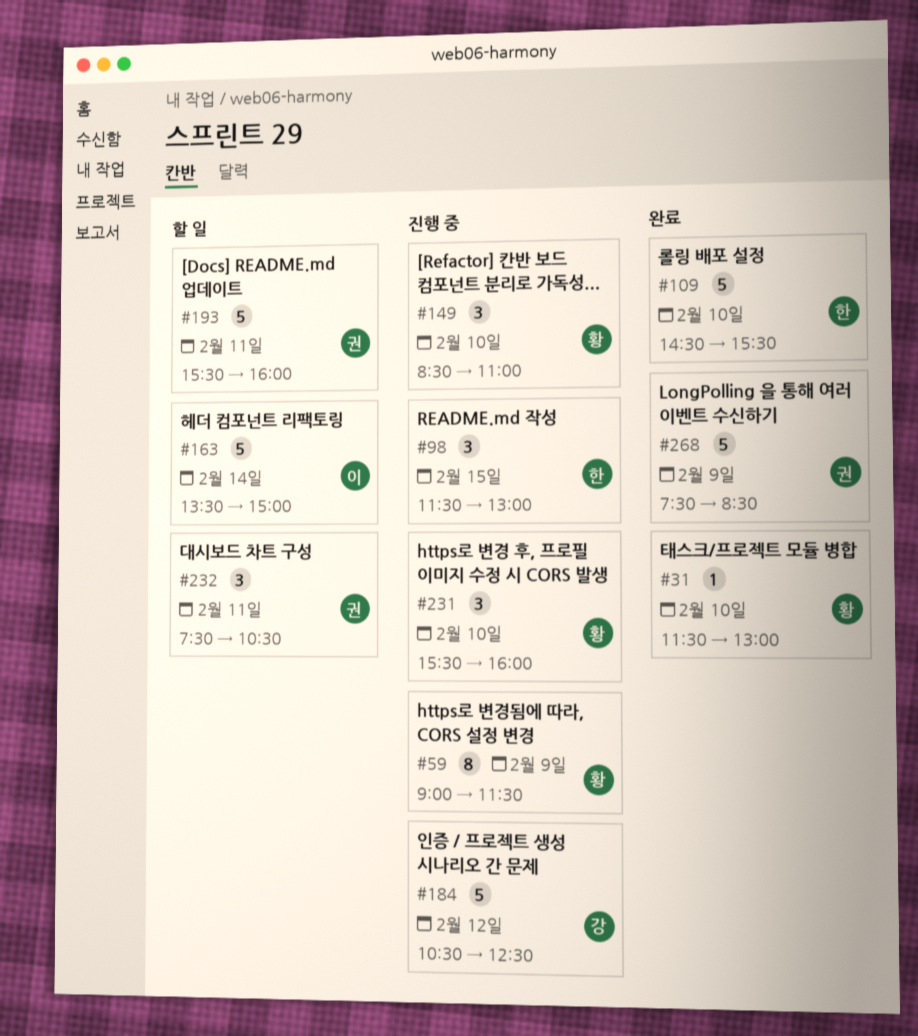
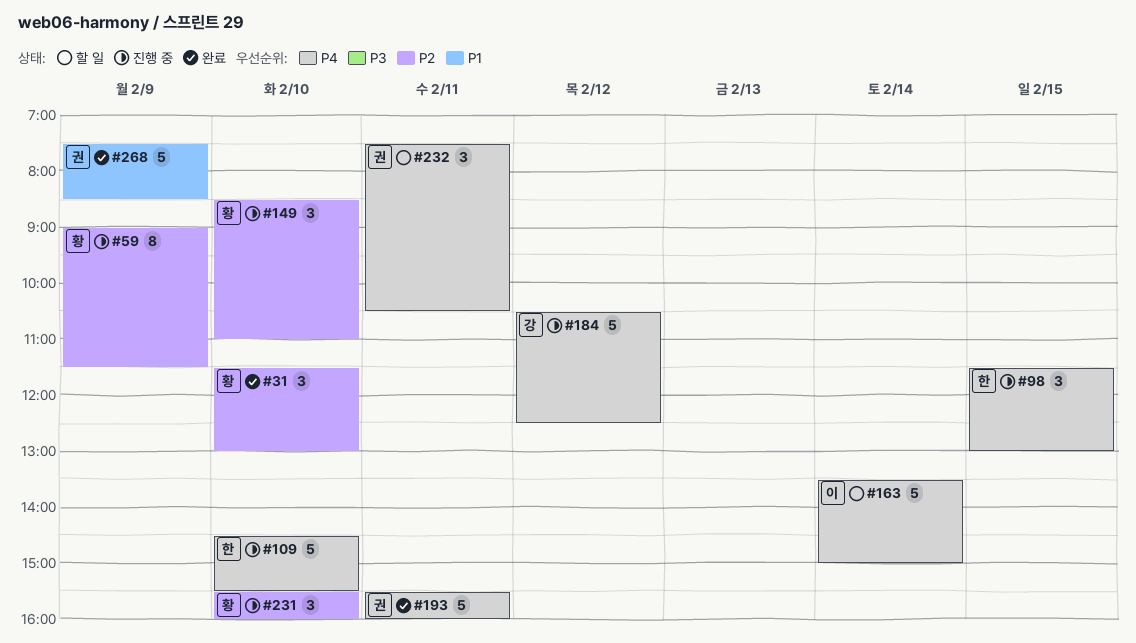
#31, estimate: 1 -> 3
#109, status: 완료 -> 진행 중
#193, status: 할 일 -> 완료

